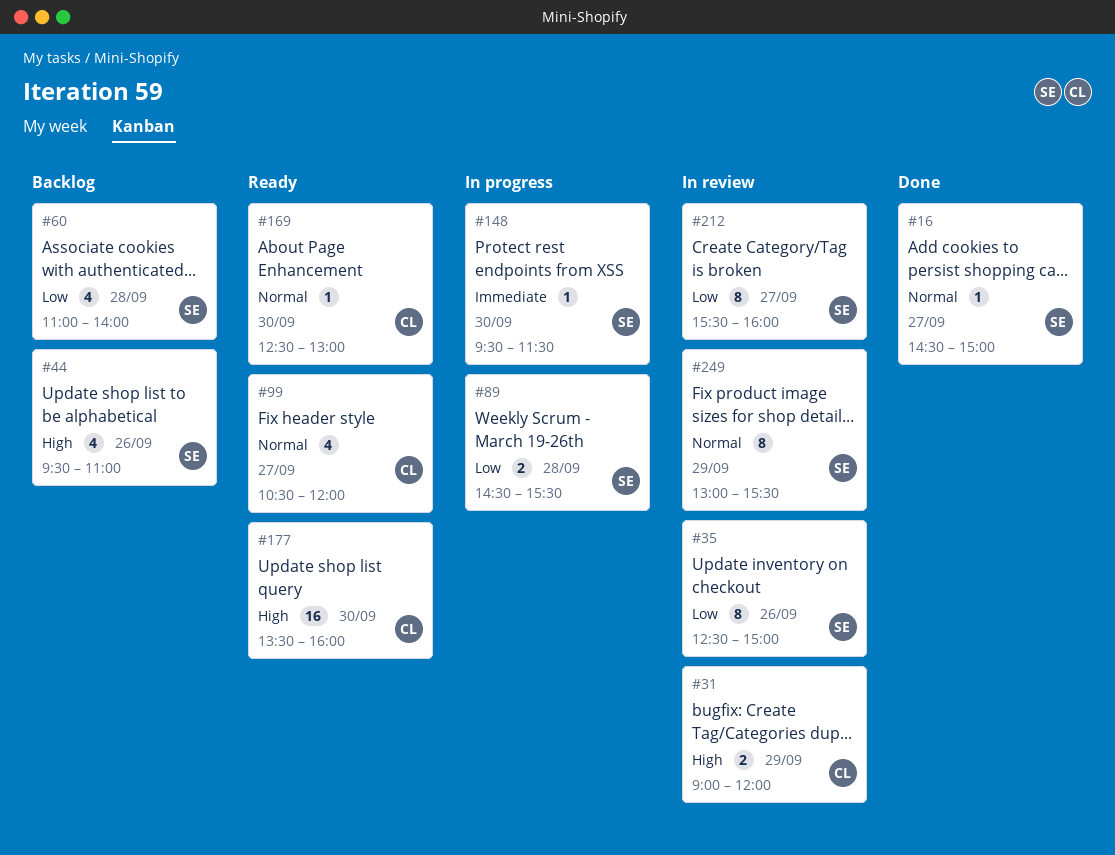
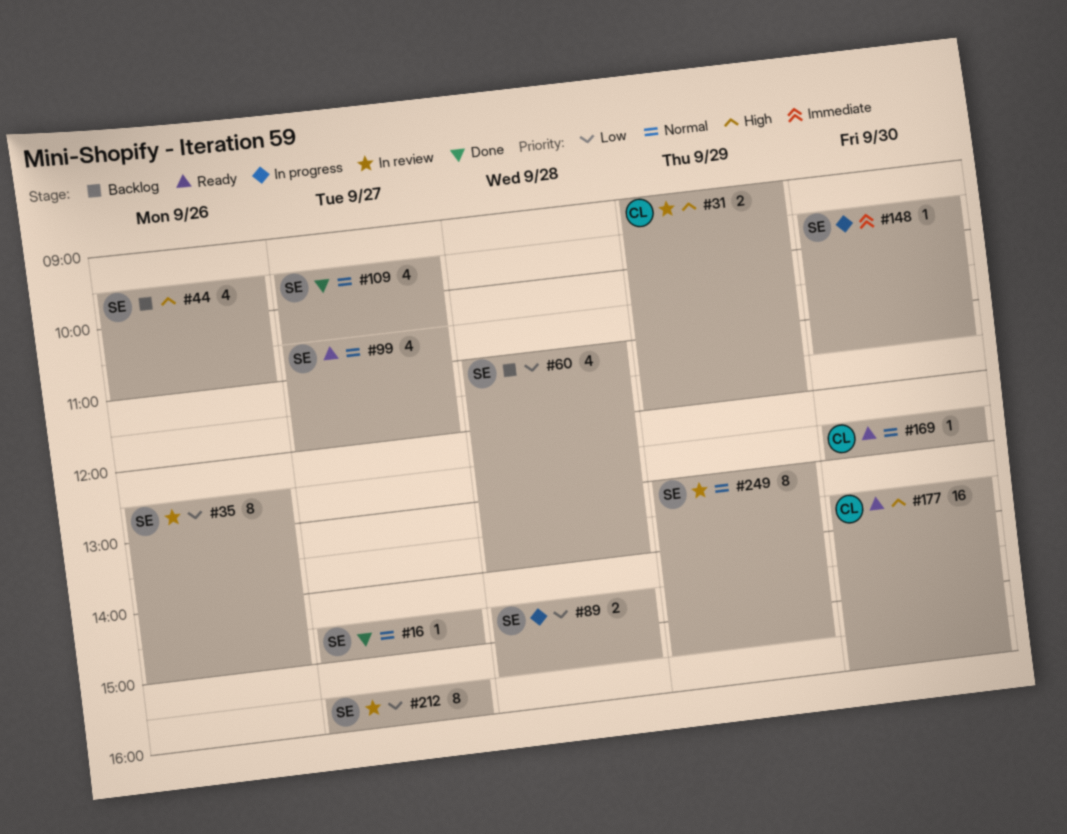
#99, owner: CL -> SE
#109: none -> present

